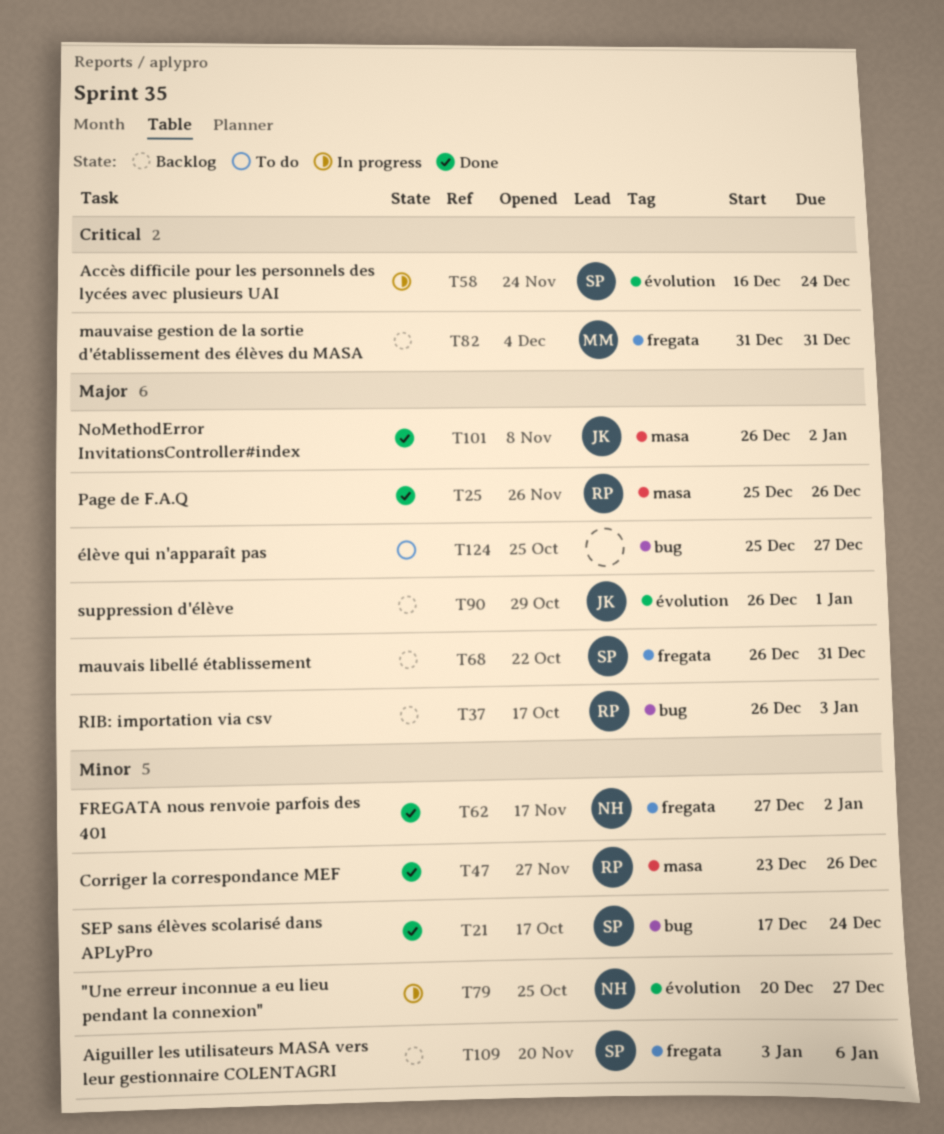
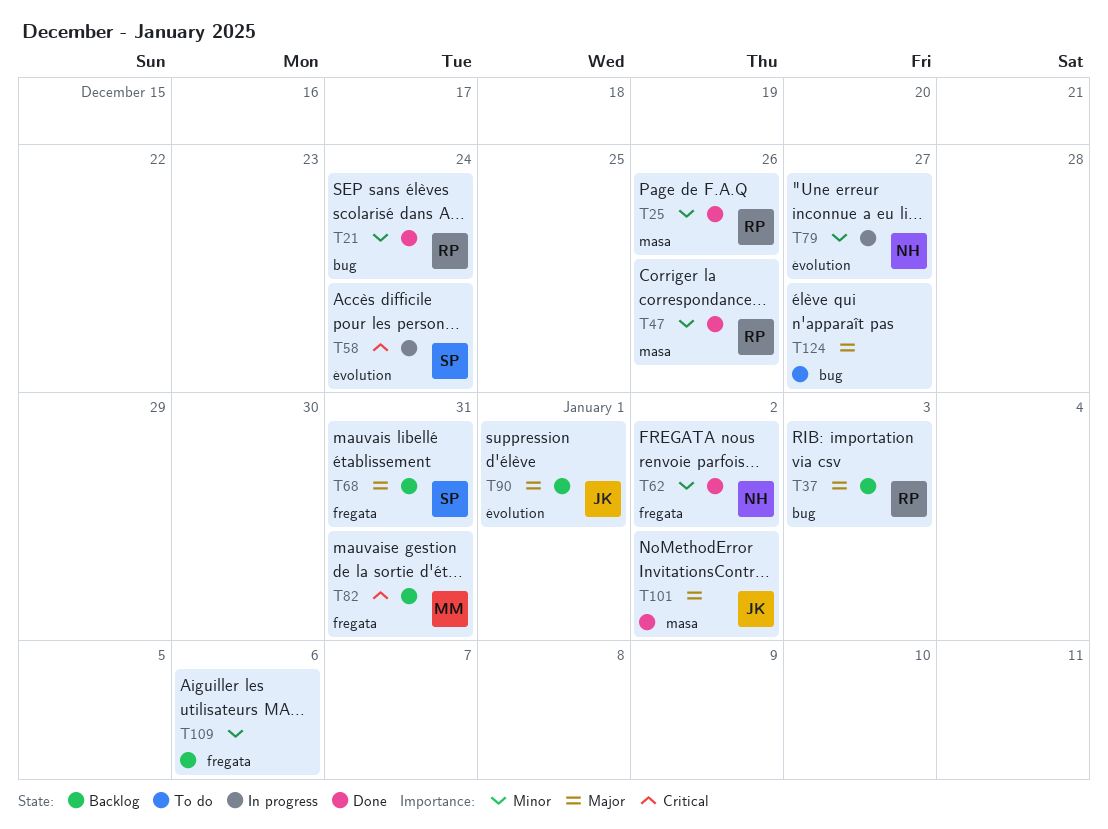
T21, owner: SP -> RP
T25, priority: Major -> Minor
T109, owner: SP -> none

